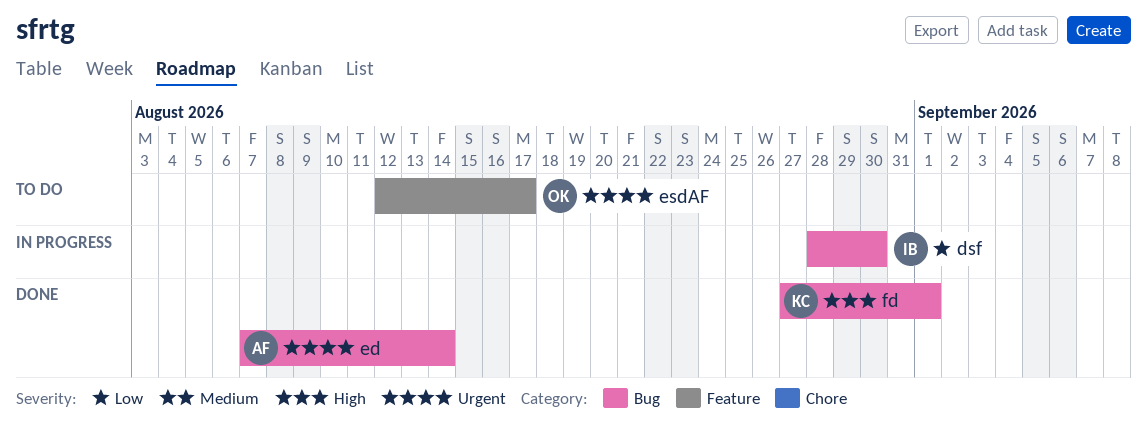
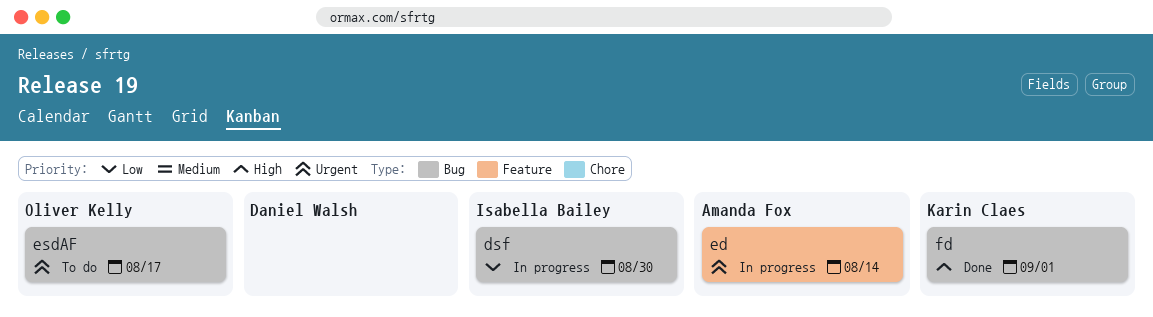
ed, status: Done -> In progress
ed, label: Bug -> Feature
esdAF, label: Feature -> Bug

